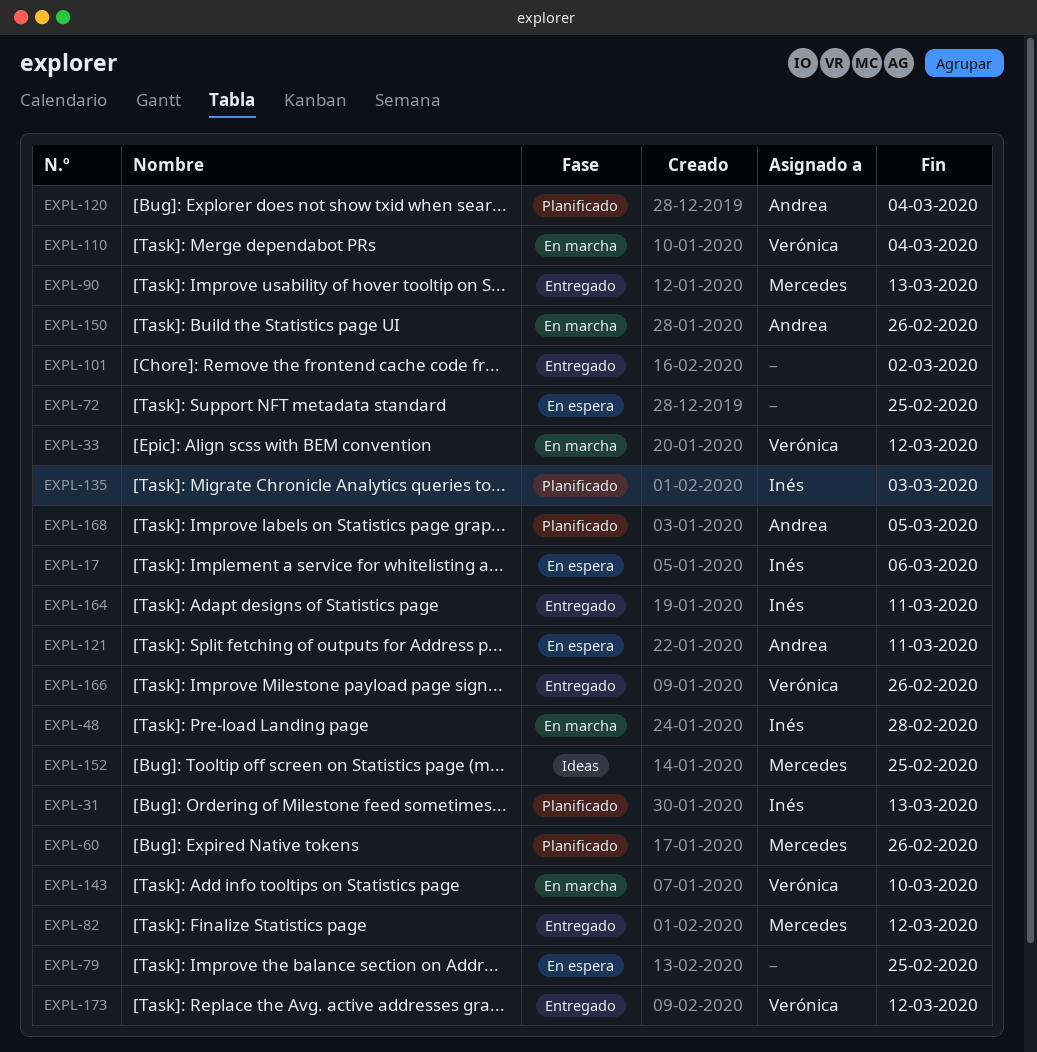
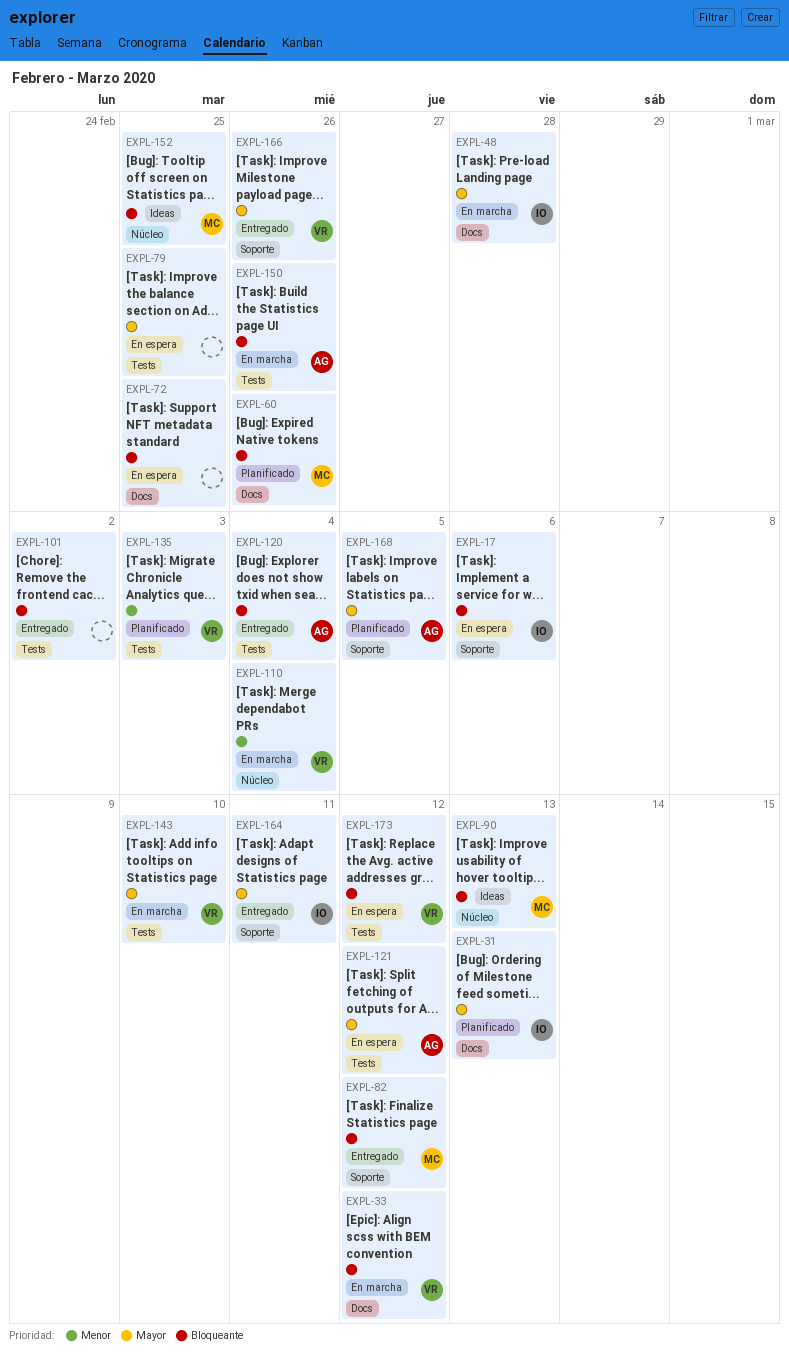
EXPL-90, status: Entregado -> Ideas
EXPL-120, status: Planificado -> Entregado
EXPL-121, due: Mar 11 -> Mar 12
EXPL-135, owner: Inés -> Verónica
EXPL-173, status: Entregado -> En espera

